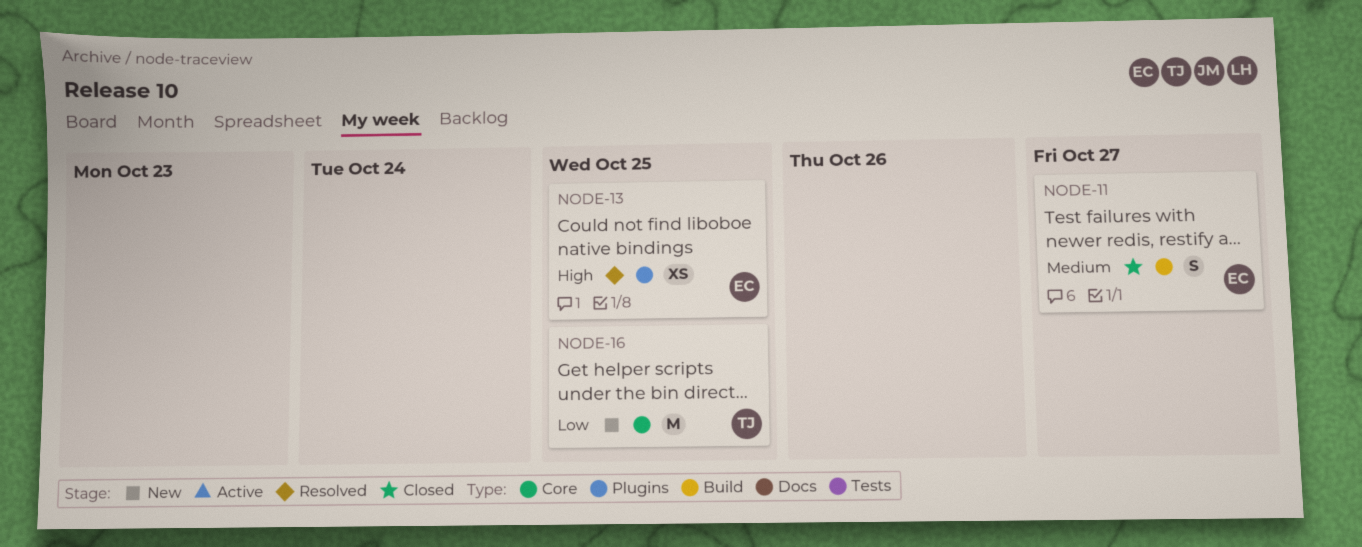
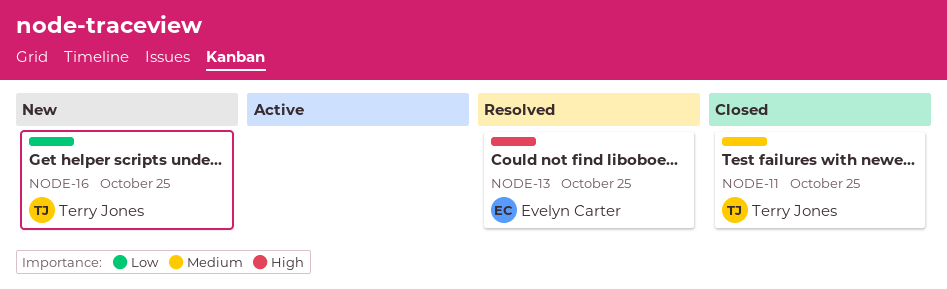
NODE-11, owner: Evelyn Carter -> Terry Jones
NODE-11, due: Oct 27 -> Oct 25

